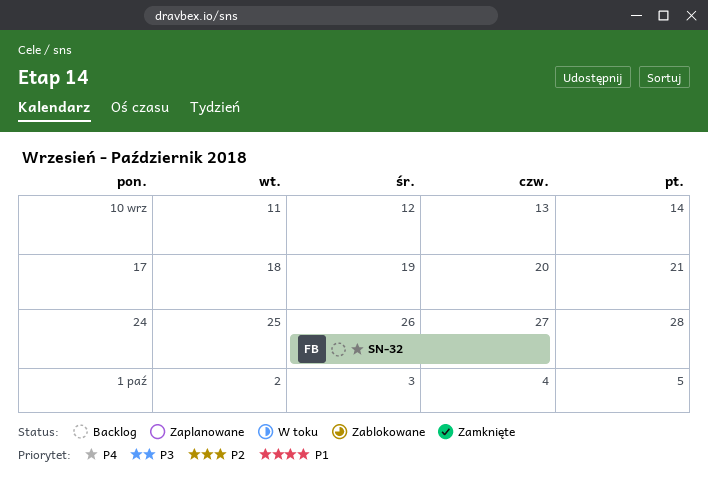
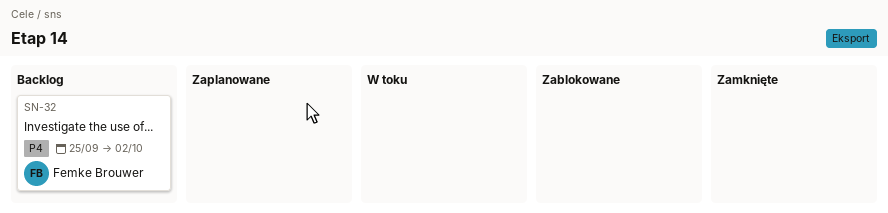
SN-32, start: Sep 26 -> Sep 25
SN-32, due: Sep 27 -> Oct 2

